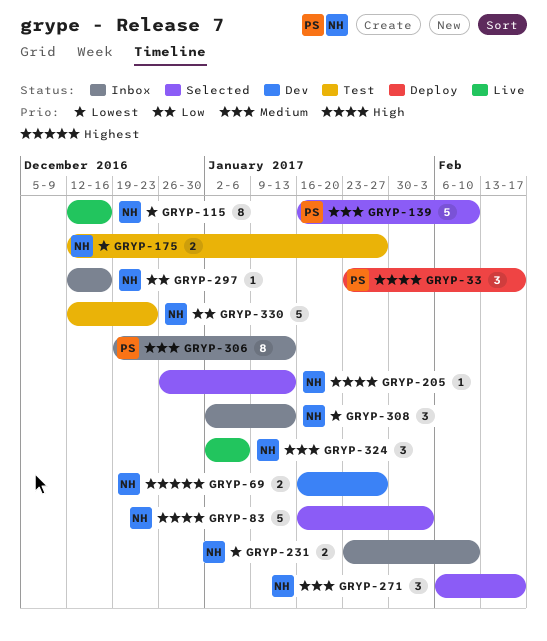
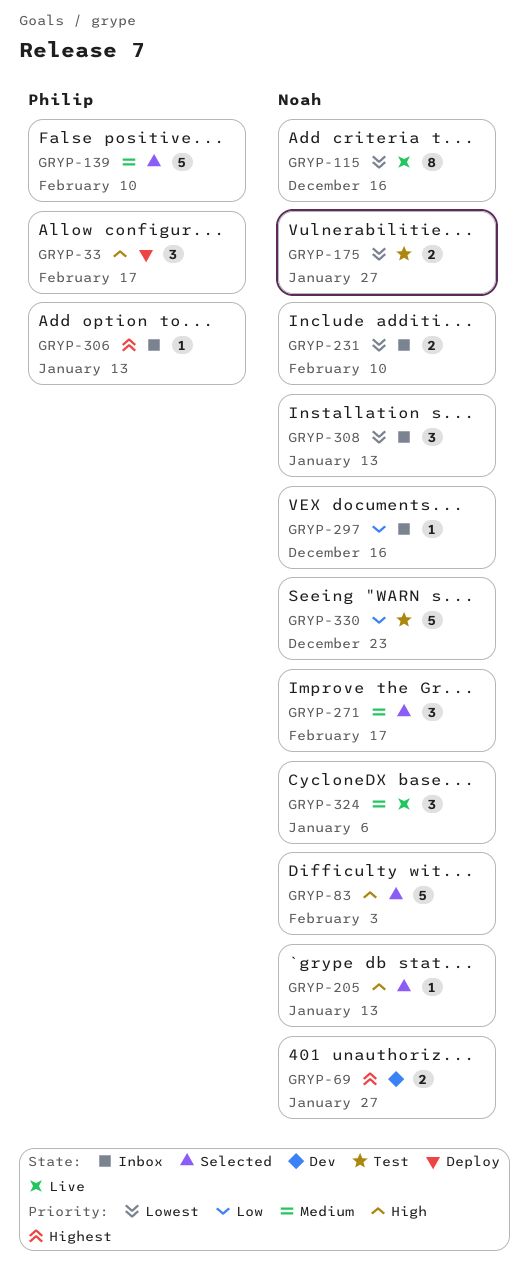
GRYP-306, priority: Medium -> Highest
GRYP-306, estimate: 8 -> 1

